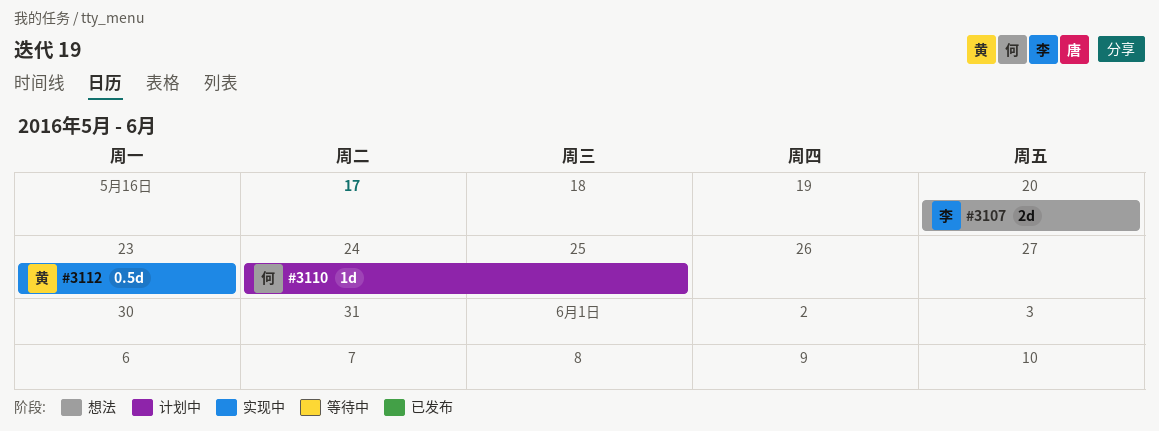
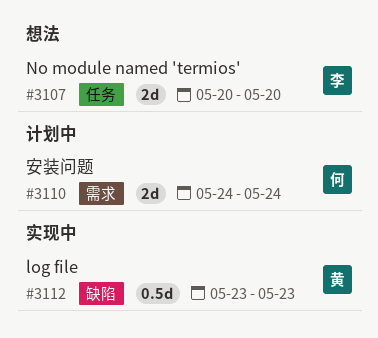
#3110, estimate: 1d -> 2d
#3110, due: May 25 -> May 24

